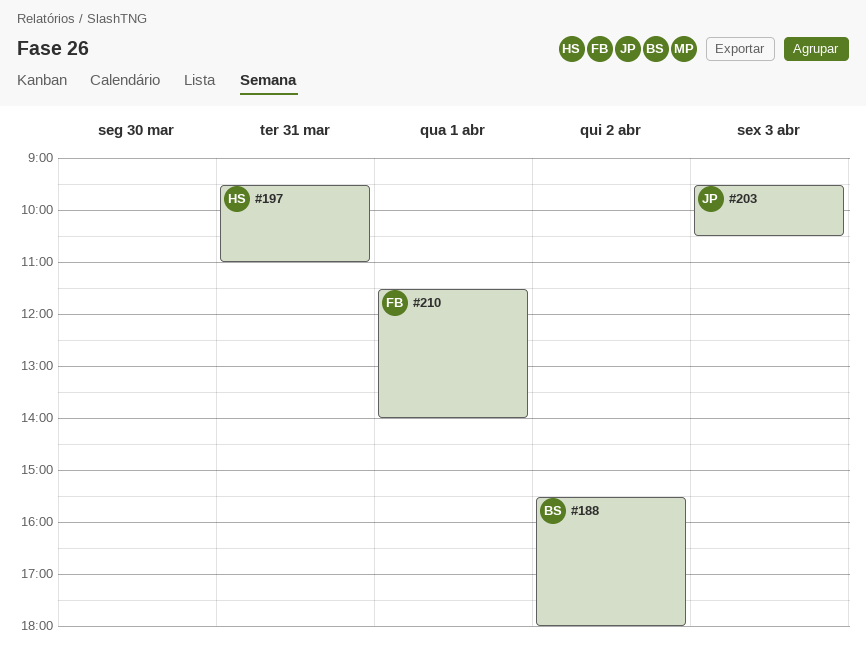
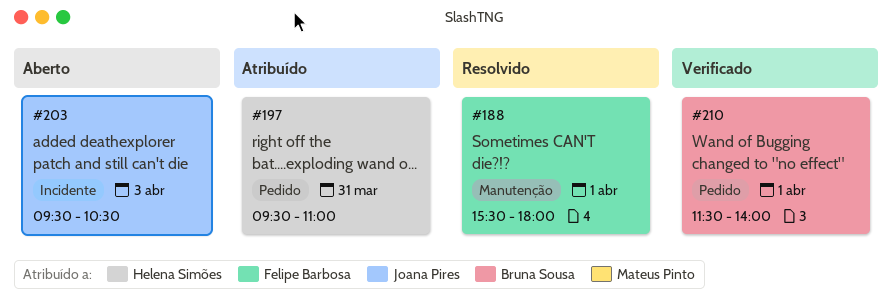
#188, owner: Bruna Sousa -> Felipe Barbosa
#188, day: Apr 2 -> Apr 1
#210, owner: Felipe Barbosa -> Bruna Sousa

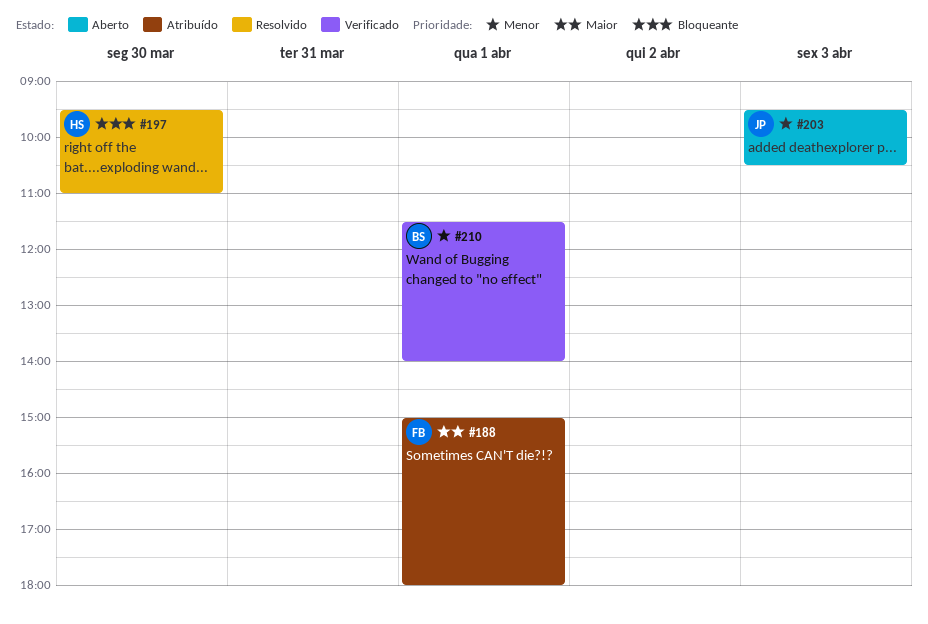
#188, status: Resolvido -> Atribuído
#188, begins: 15:30 -> 15:00
#197, status: Atribuído -> Resolvido
#197, day: Mar 31 -> Mar 30

